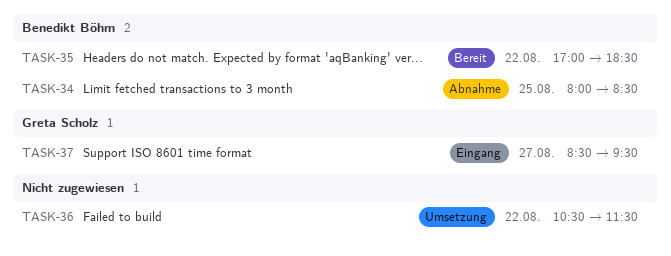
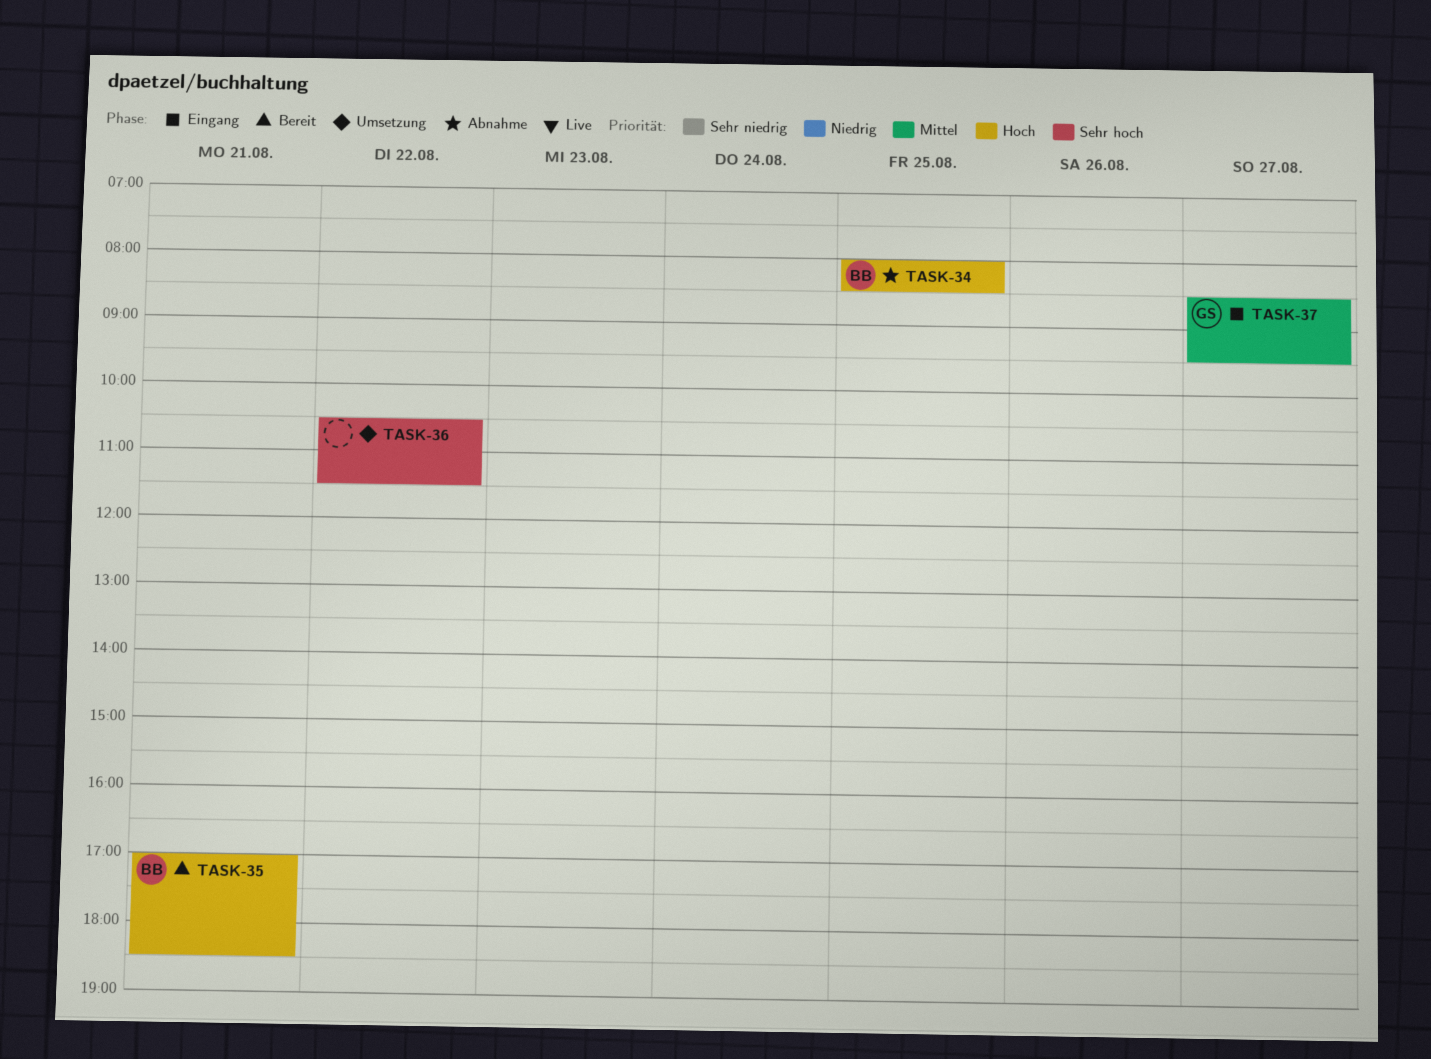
TASK-35, day: Aug 22 -> Aug 21

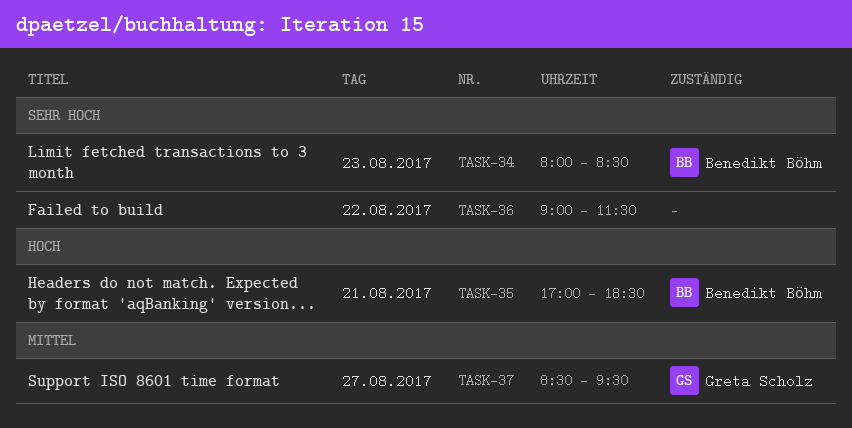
TASK-34, priority: Hoch -> Sehr hoch
TASK-34, day: Aug 25 -> Aug 23
TASK-36, begins: 10:30 -> 09:00

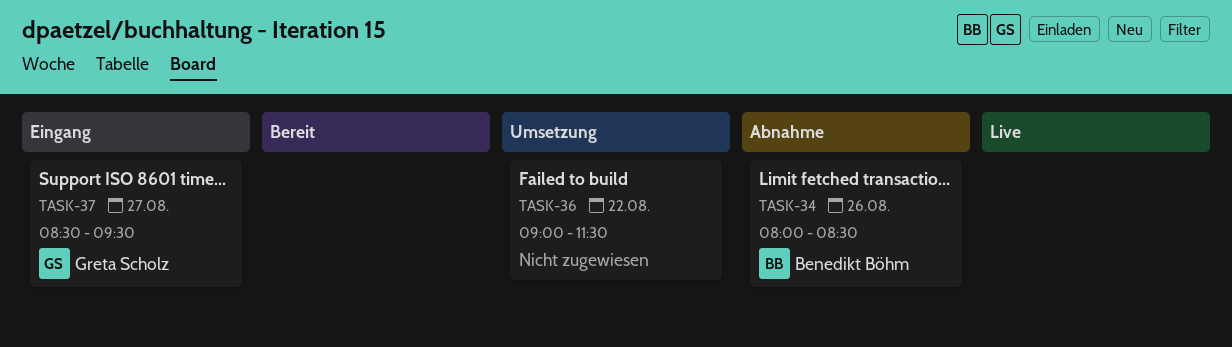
TASK-34, day: Aug 23 -> Aug 26
TASK-35: present -> none

